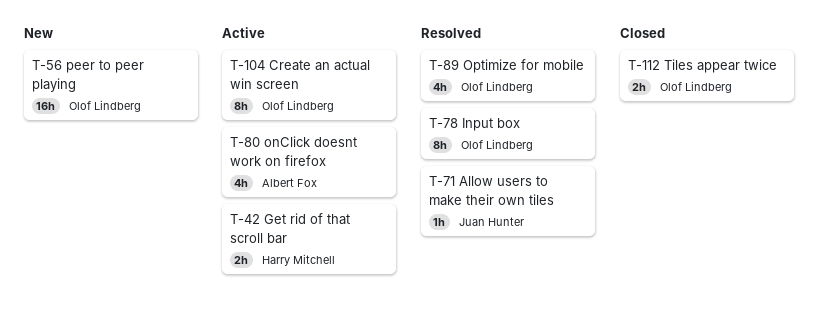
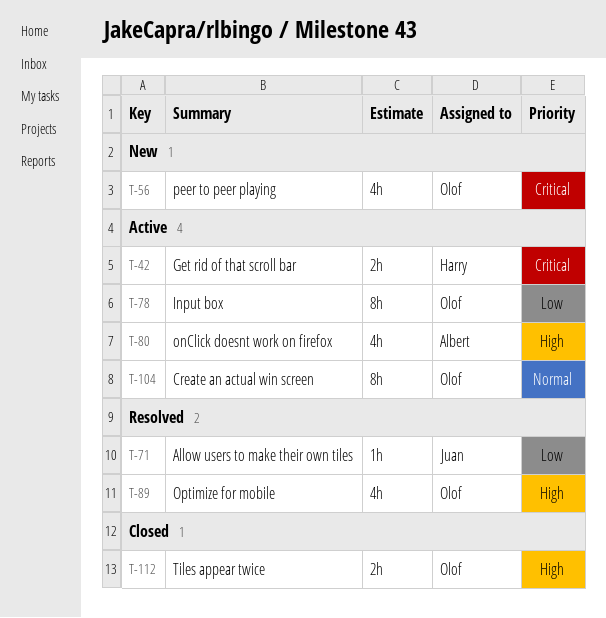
T-56, estimate: 16h -> 4h
T-78, status: Resolved -> Active

